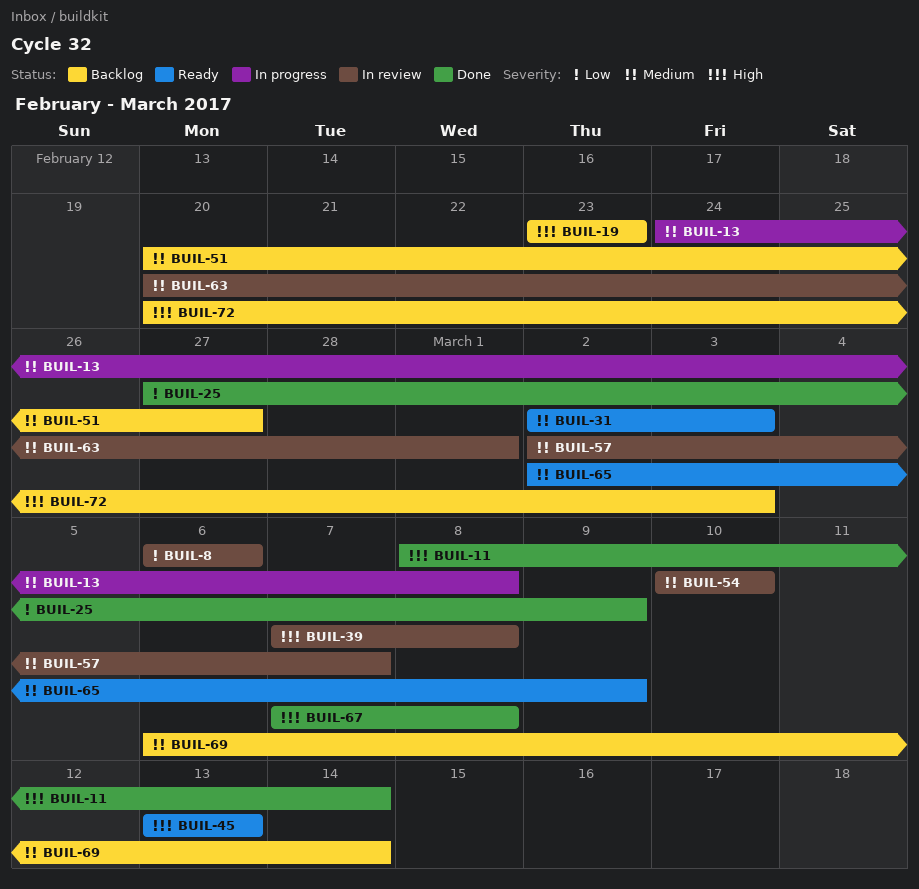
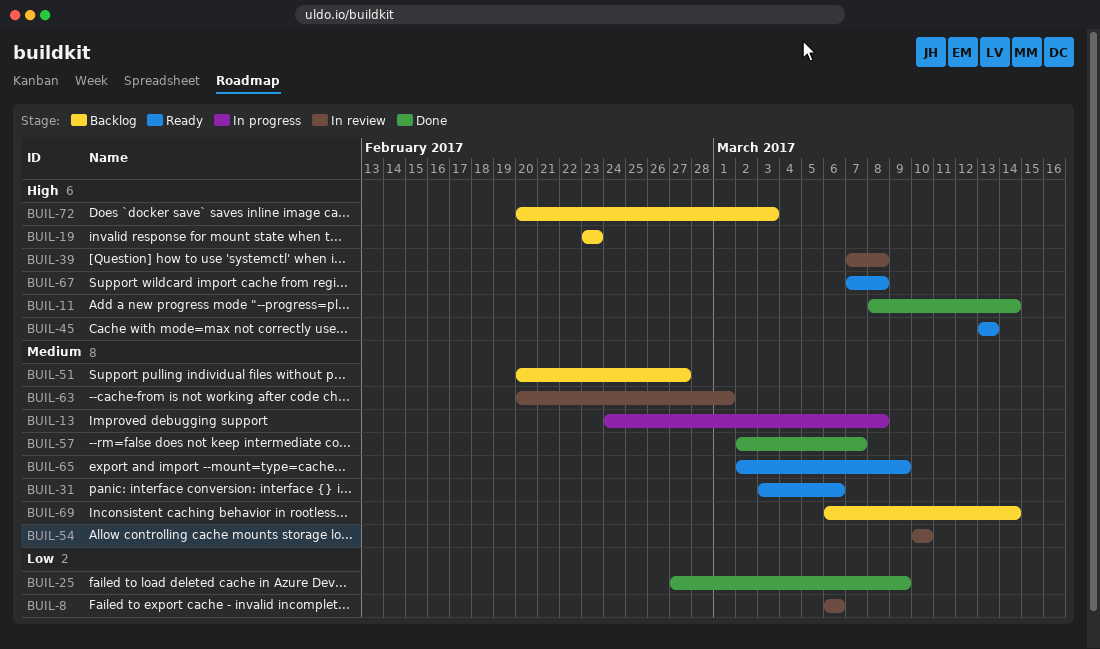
BUIL-31, start: Mar 2 -> Mar 3
BUIL-31, due: Mar 3 -> Mar 6
BUIL-57, status: In review -> Done
BUIL-67, status: Done -> Ready

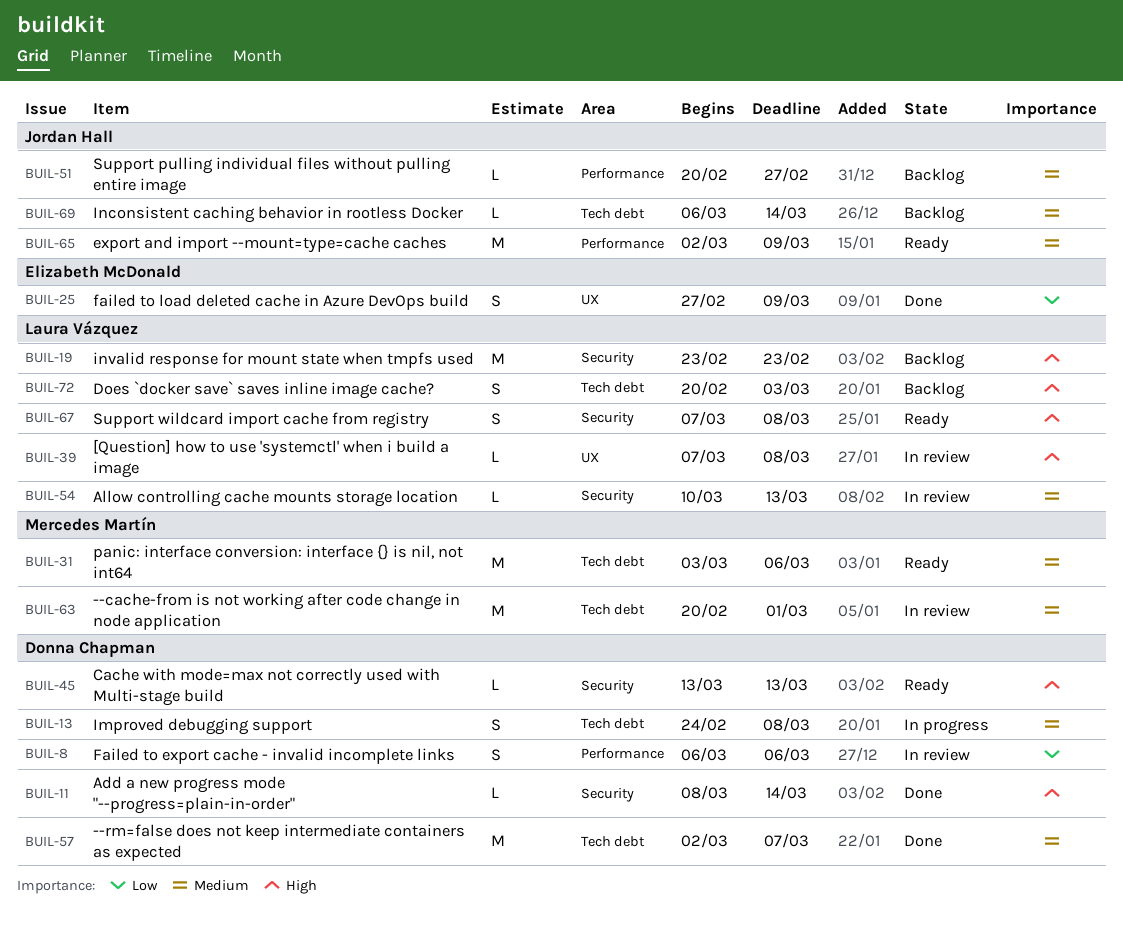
BUIL-54, due: Mar 10 -> Mar 13

